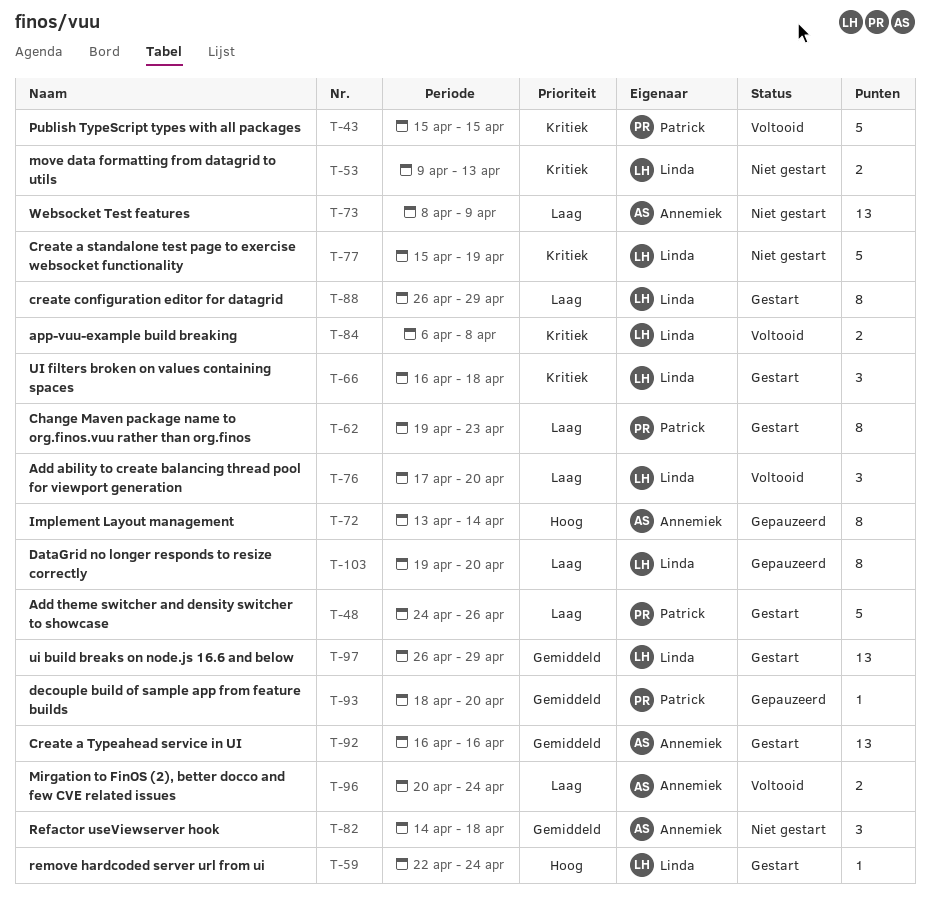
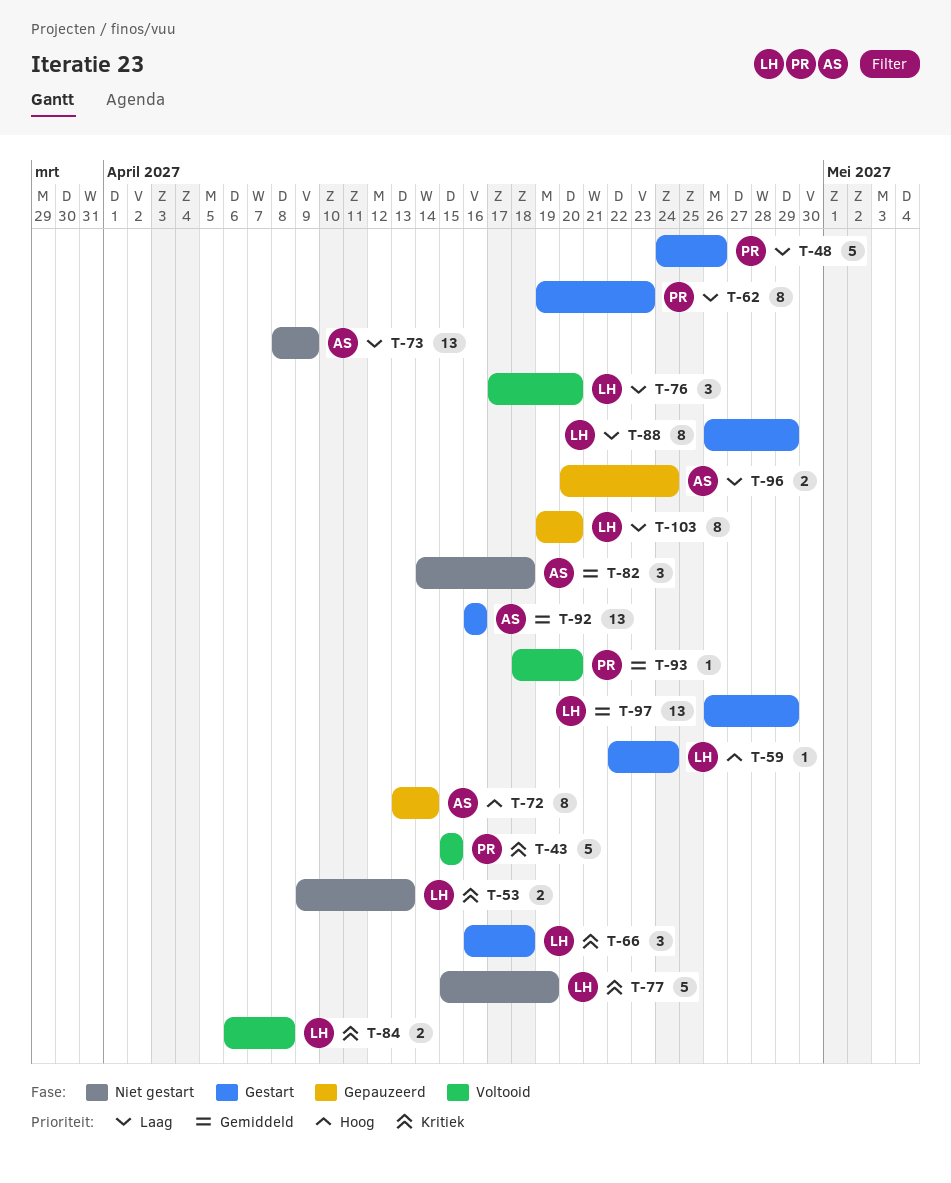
T-93, status: Gepauzeerd -> Voltooid
T-96, status: Voltooid -> Gepauzeerd

